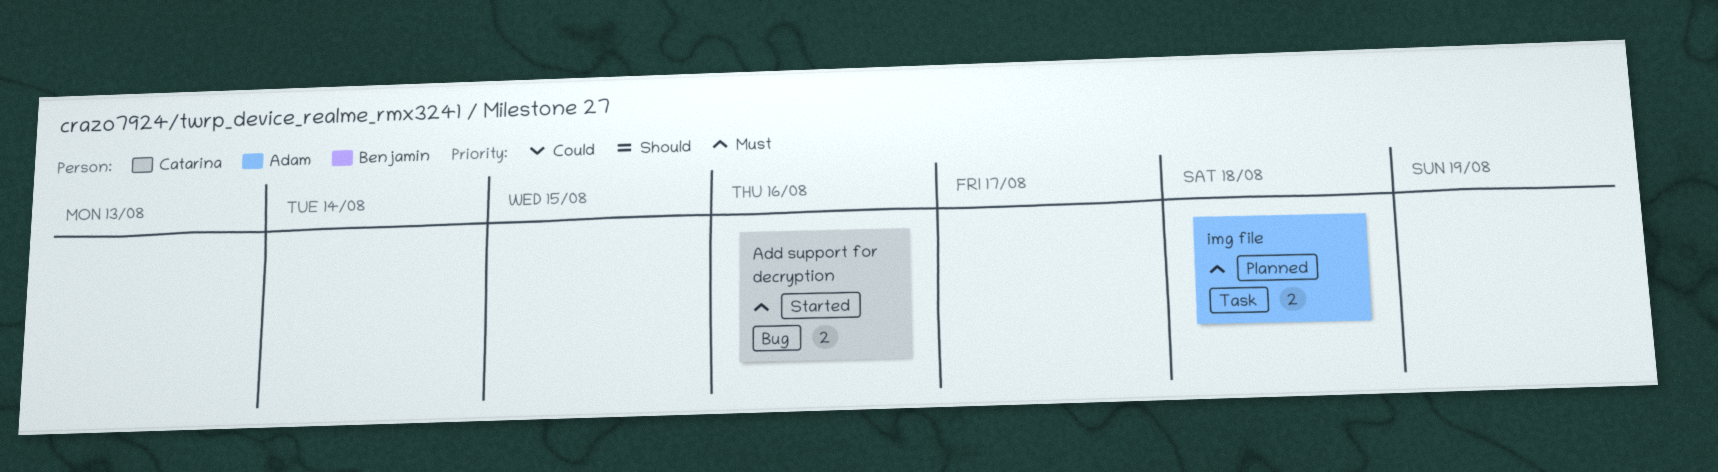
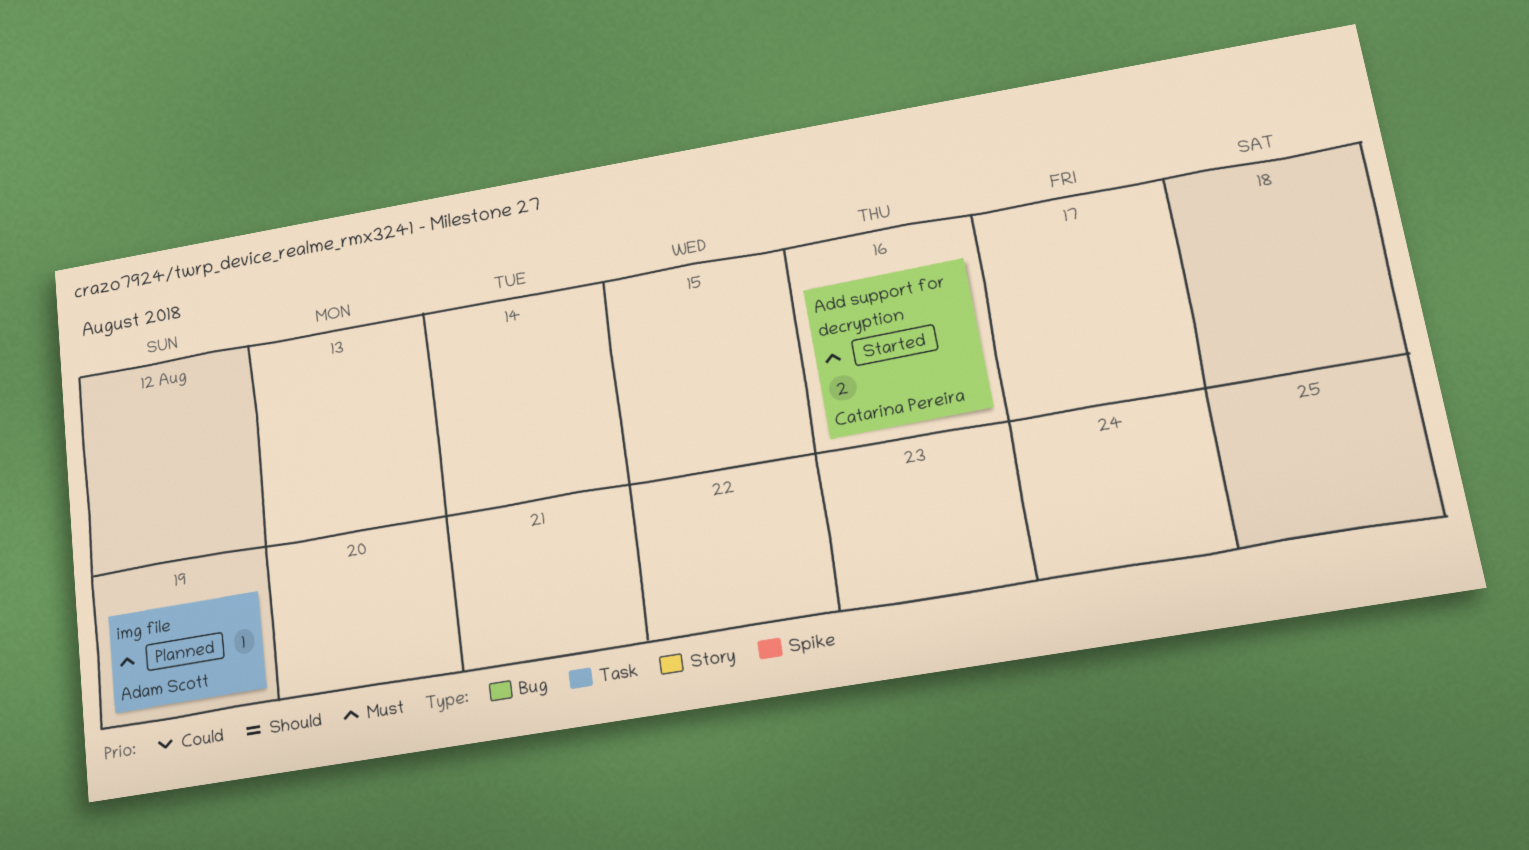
img file, estimate: 2 -> 1
img file, due: Aug 18 -> Aug 19

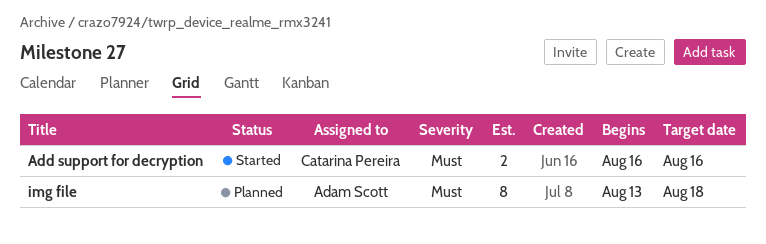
img file, estimate: 1 -> 8
img file, due: Aug 19 -> Aug 18

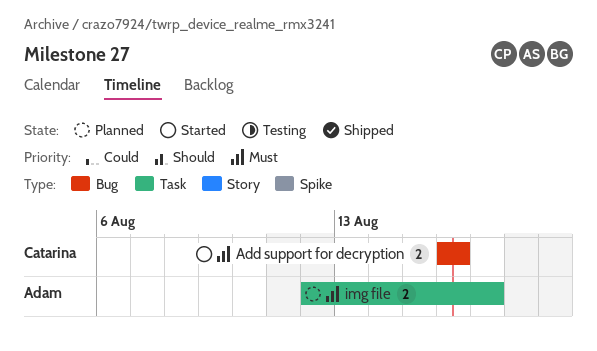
img file, estimate: 8 -> 2
img file, start: Aug 13 -> Aug 12
img file, due: Aug 18 -> Aug 17

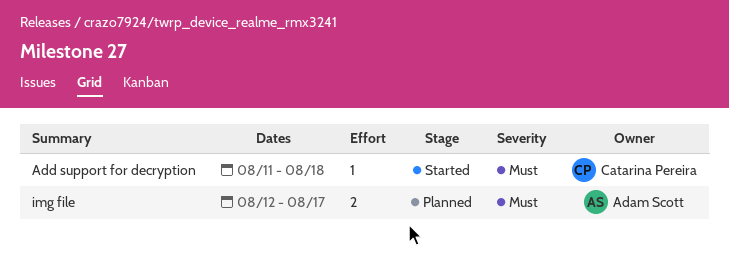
Add support for decryption, estimate: 2 -> 1
Add support for decryption, start: Aug 16 -> Aug 11
Add support for decryption, due: Aug 16 -> Aug 18

